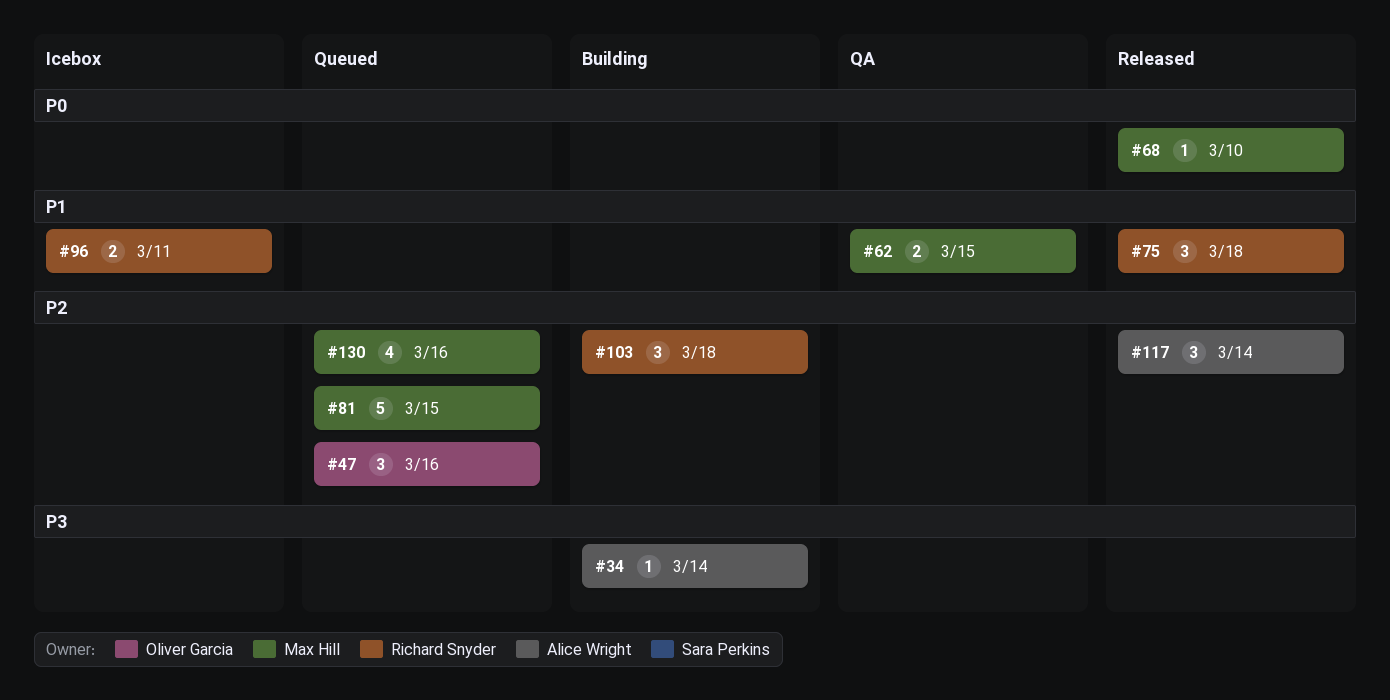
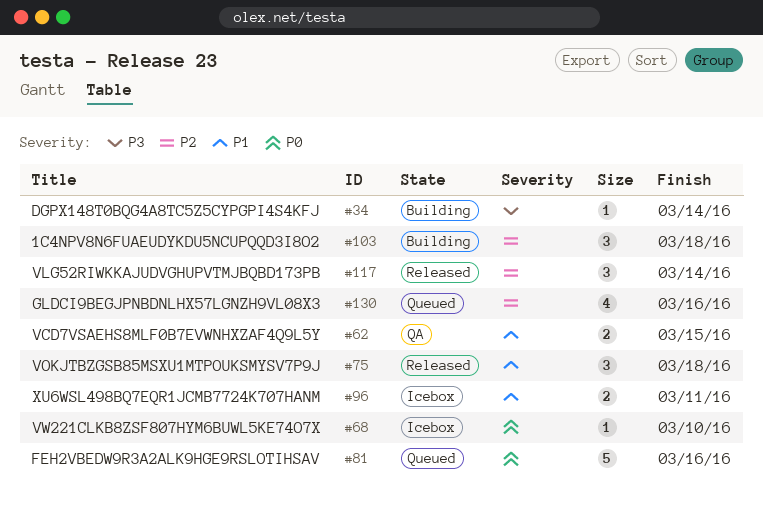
#47: present -> none
#68, status: Released -> Icebox
#81, priority: P2 -> P0
#81, due: Mar 15 -> Mar 16

